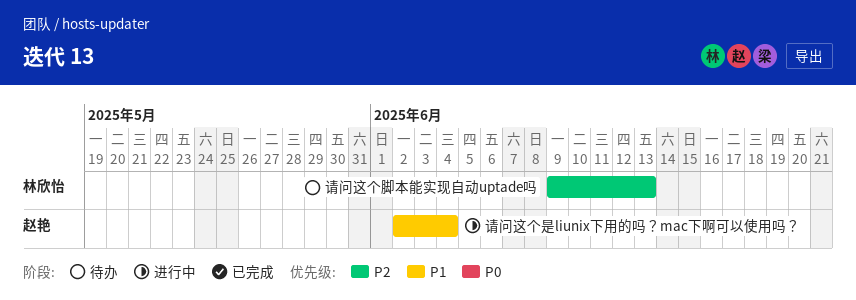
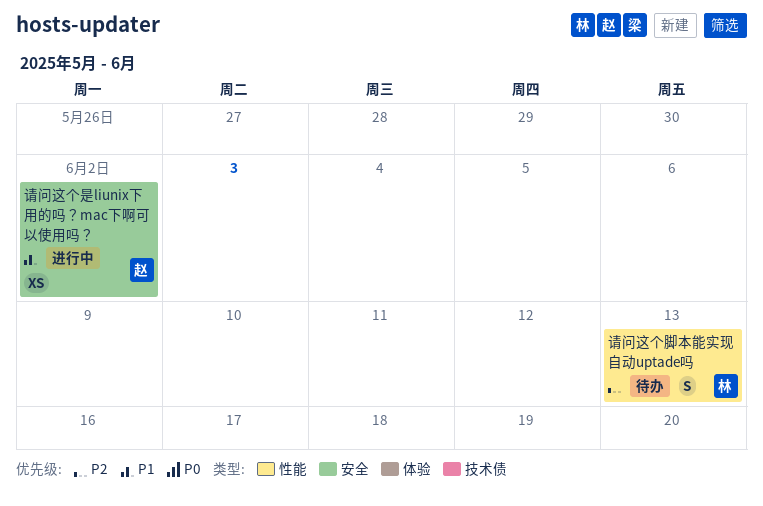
请问这个是liunix下用的吗？mac下啊可以使用吗？, due: Jun 4 -> Jun 2

